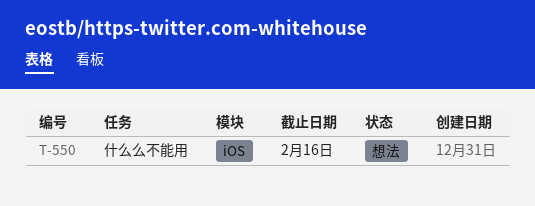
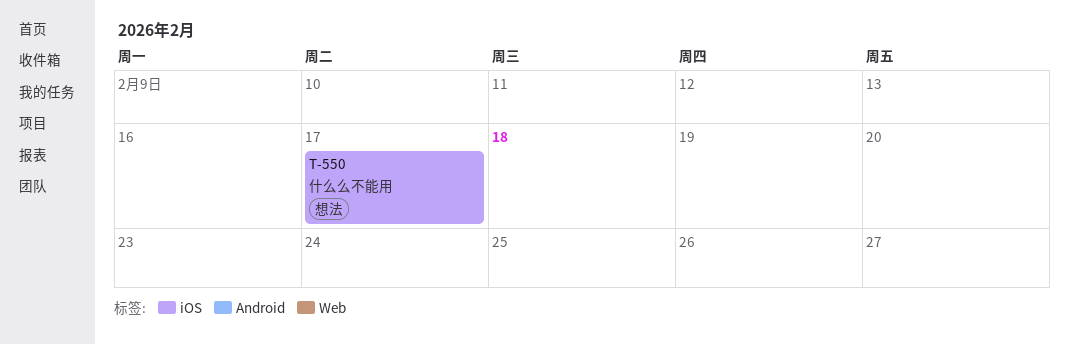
T-550, due: Feb 16 -> Feb 17

